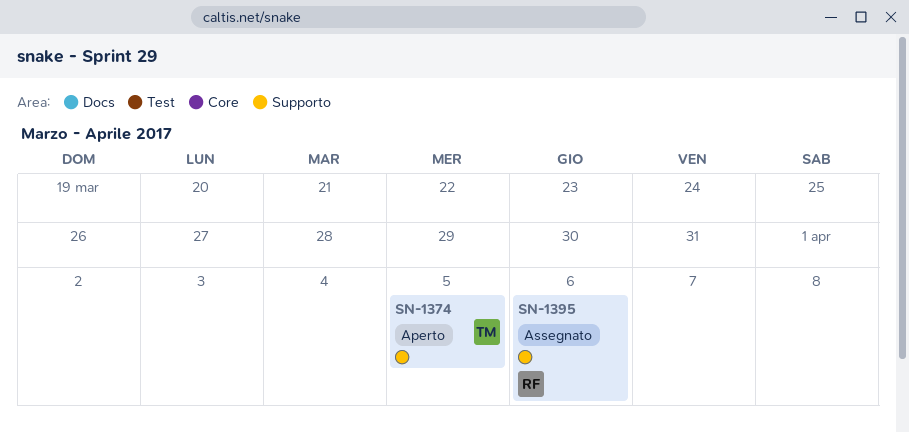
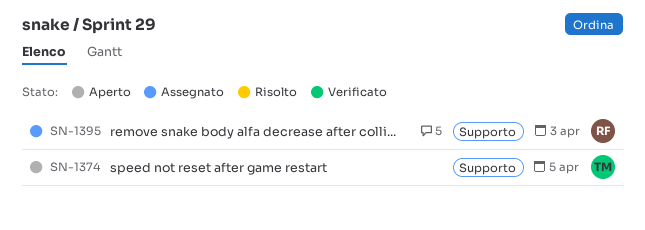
SN-1395, due: Apr 6 -> Apr 3

